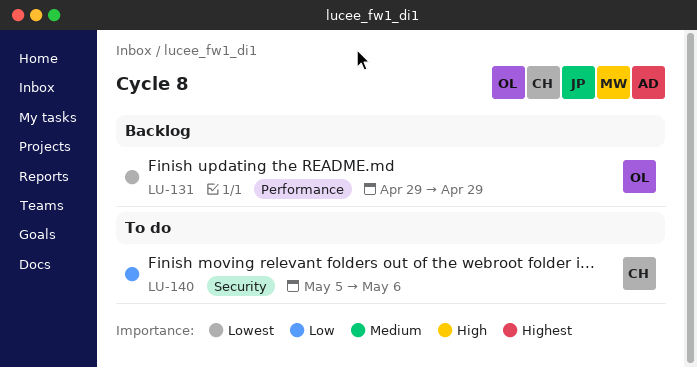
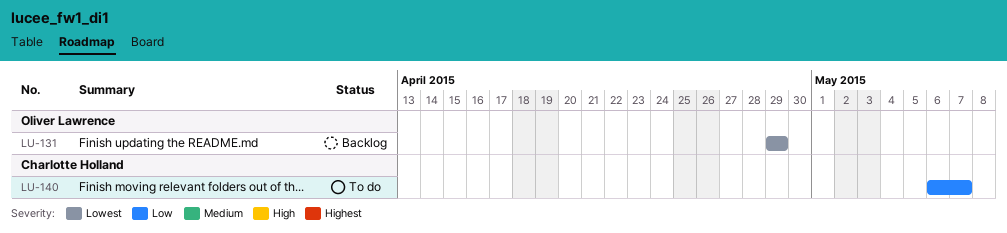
LU-140, start: May 5 -> May 6
LU-140, due: May 6 -> May 7

